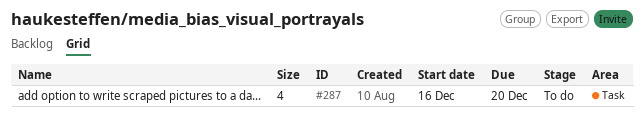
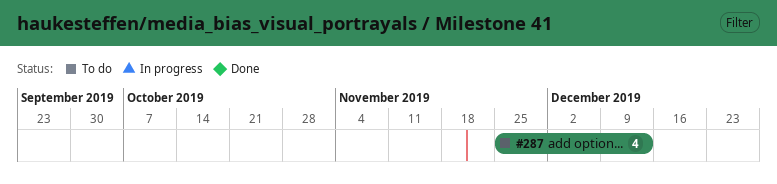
#287, start: Dec 16 -> Nov 25
#287, due: Dec 20 -> Dec 13

